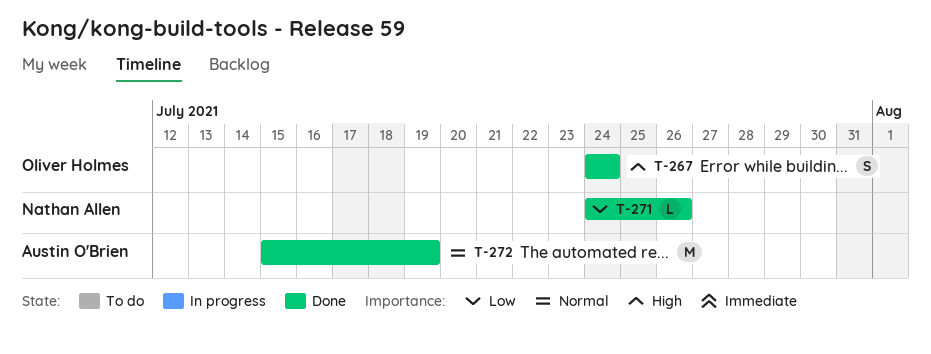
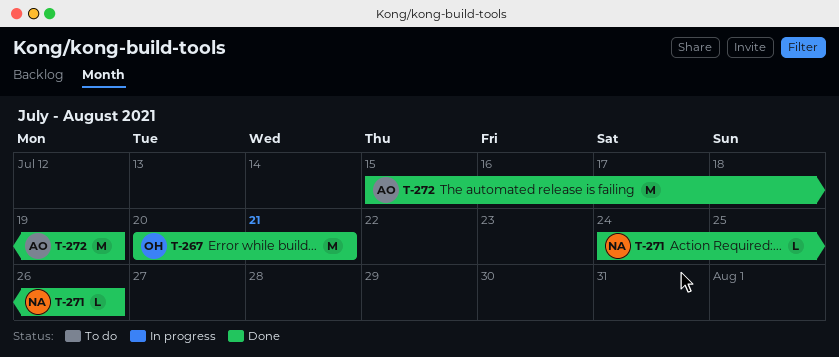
T-267, estimate: S -> M
T-267, start: Jul 24 -> Jul 20
T-267, due: Jul 24 -> Jul 21

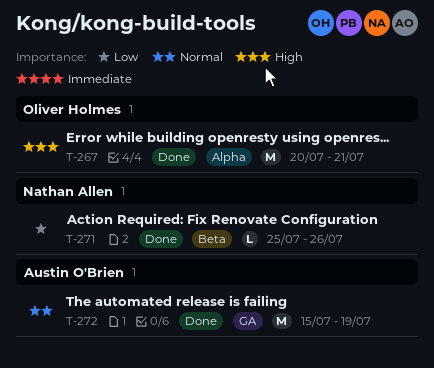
T-271, start: Jul 24 -> Jul 25

